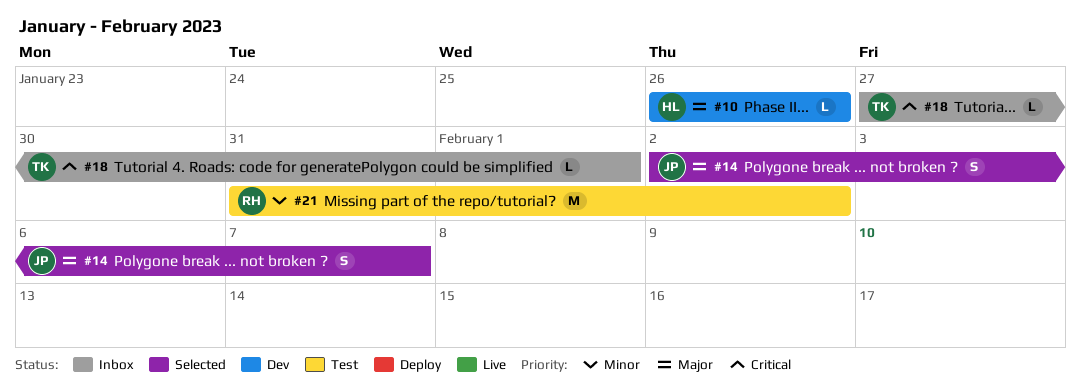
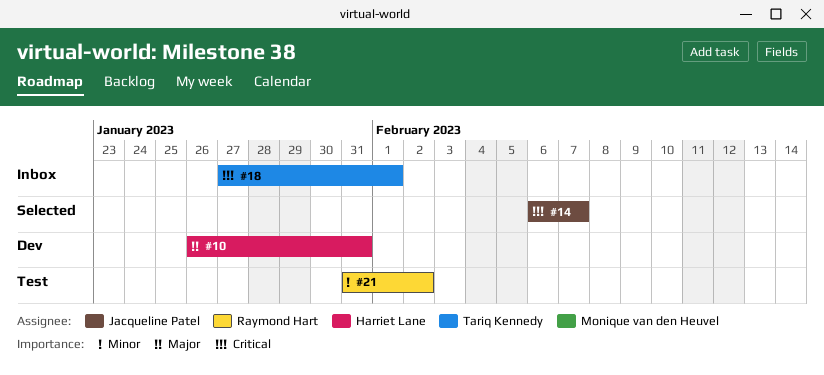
#10, due: Jan 26 -> Jan 31
#14, priority: Major -> Critical
#14, start: Feb 2 -> Feb 6

